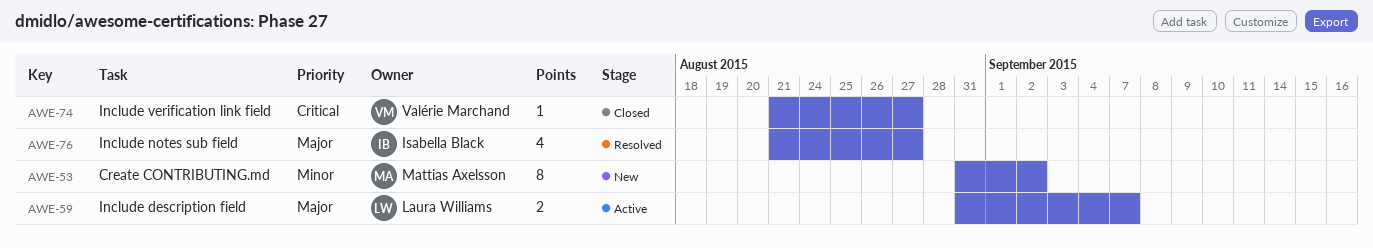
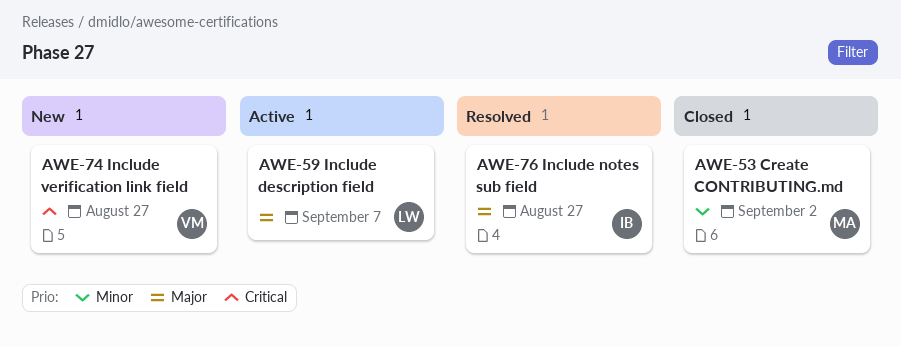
AWE-53, status: New -> Closed
AWE-74, status: Closed -> New

